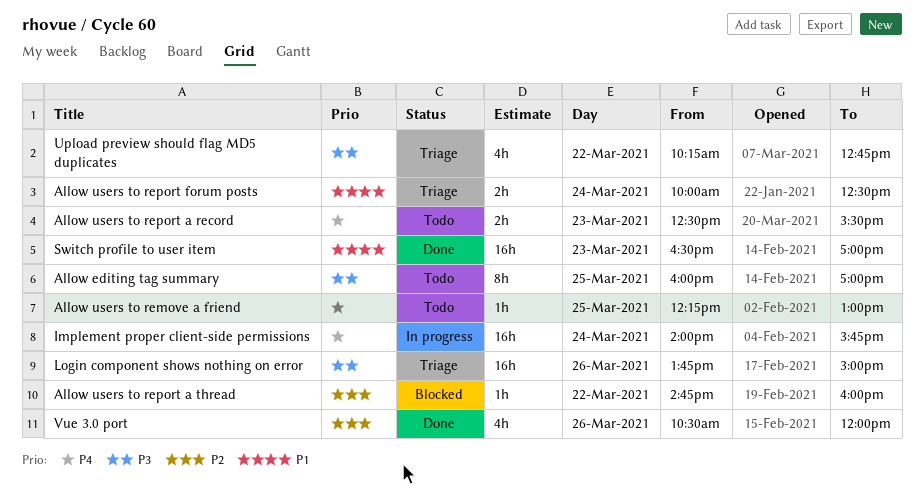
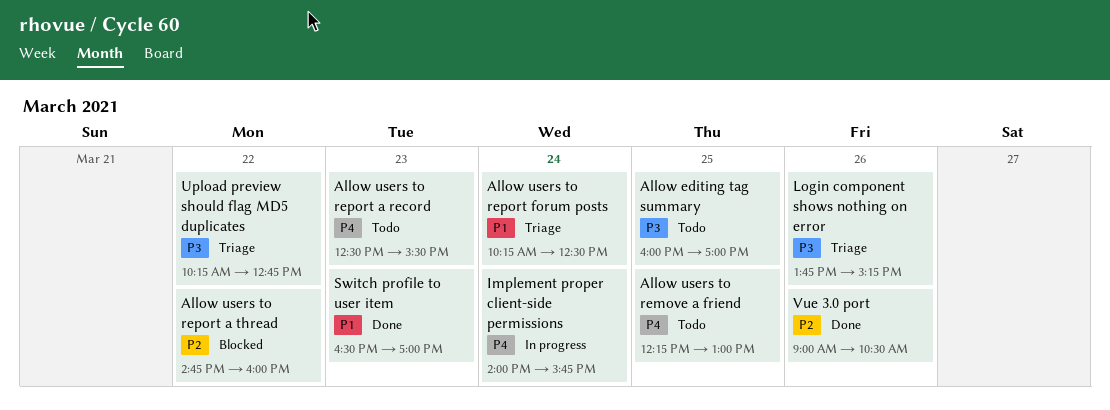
Allow users to report forum posts, begins: 10:00 -> 10:15
Login component shows nothing on error, ends: 15:00 -> 15:15
Vue 3.0 port, begins: 10:30 -> 09:00
Vue 3.0 port, ends: 12:00 -> 10:30

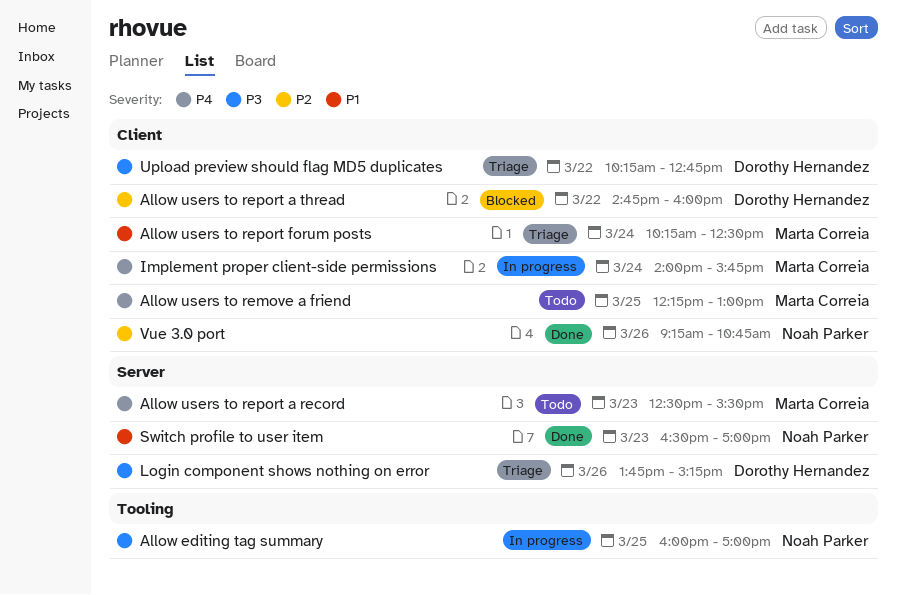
Allow editing tag summary, status: Todo -> In progress
Vue 3.0 port, begins: 09:00 -> 09:15
Vue 3.0 port, ends: 10:30 -> 10:45

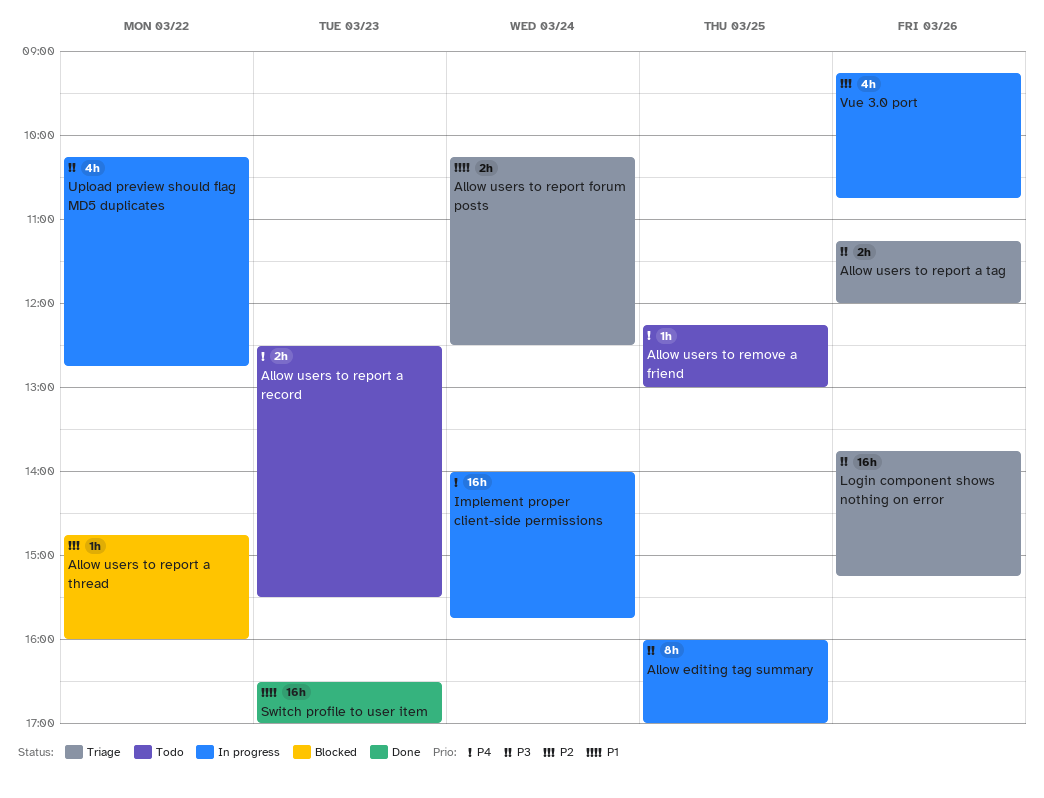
Allow users to report a tag: none -> present
Upload preview should flag MD5 duplicates, status: Triage -> In progress
Vue 3.0 port, status: Done -> In progress

